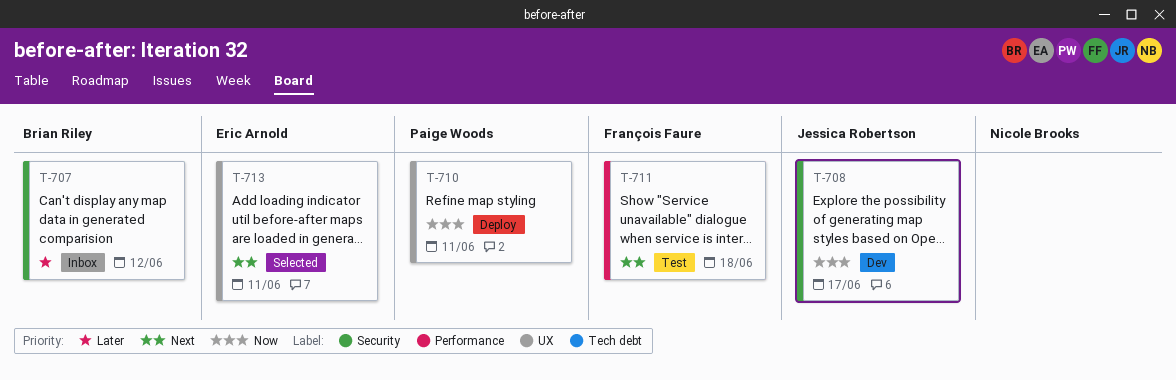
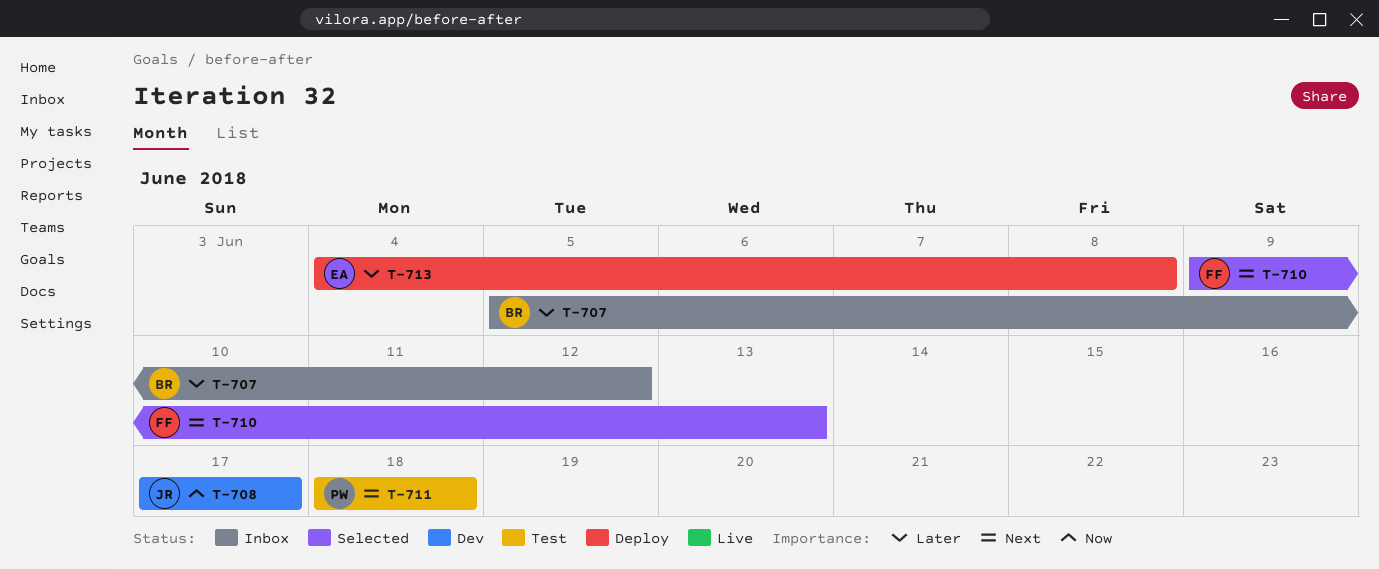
T-710, status: Deploy -> Selected
T-710, owner: Paige Woods -> François Faure
T-710, priority: Now -> Next
T-710, due: Jun 11 -> Jun 13
T-711, owner: François Faure -> Paige Woods
T-713, status: Selected -> Deploy
T-713, priority: Next -> Later
T-713, due: Jun 11 -> Jun 8

